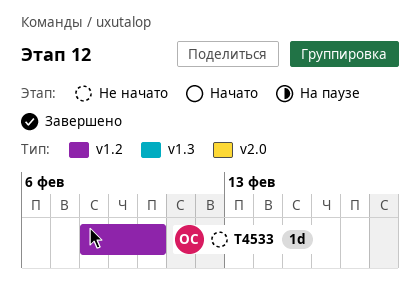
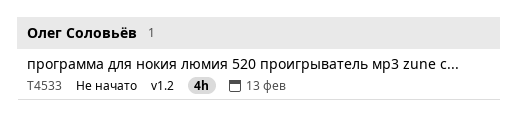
T4533, estimate: 1d -> 4h
T4533, due: Feb 10 -> Feb 13

